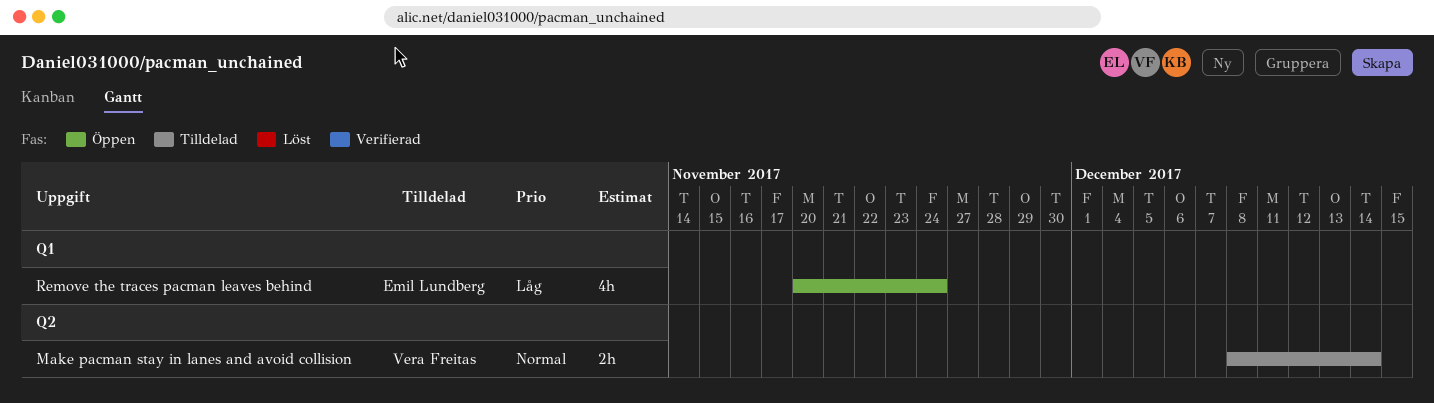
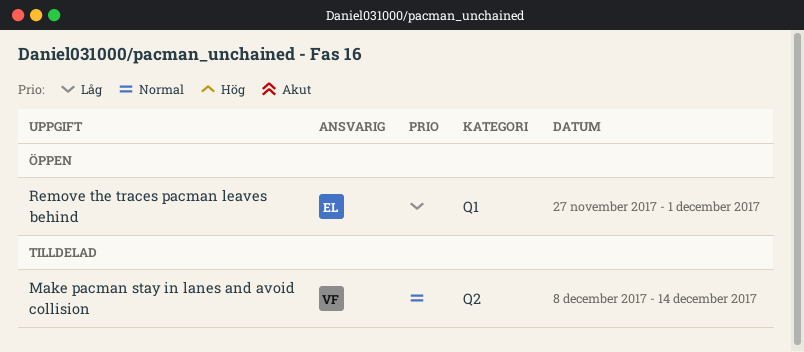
Remove the traces pacman leaves behind, start: Nov 20 -> Nov 27
Remove the traces pacman leaves behind, due: Nov 24 -> Dec 1

